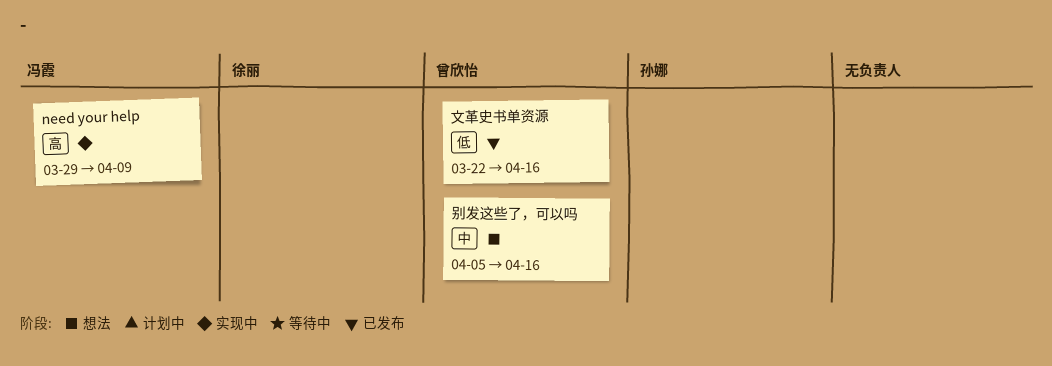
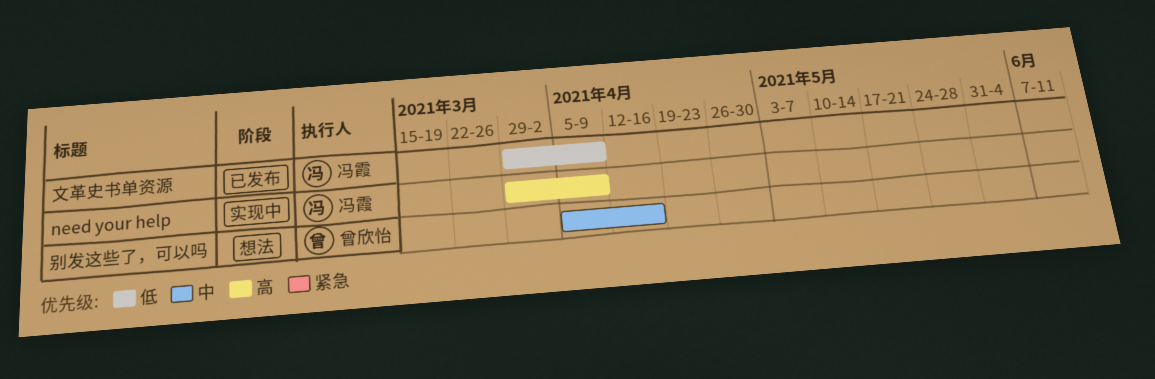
文革史书单资源, owner: 曾欣怡 -> 冯霞
文革史书单资源, start: Mar 22 -> Mar 29
文革史书单资源, due: Apr 16 -> Apr 9

